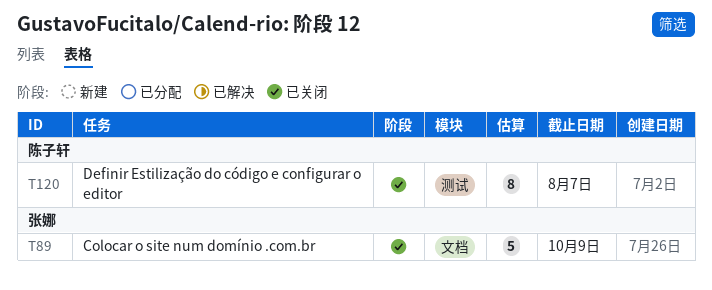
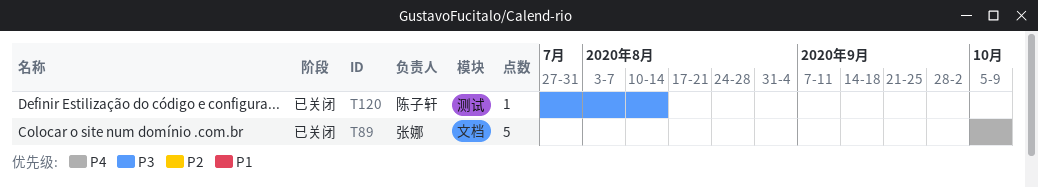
T120, estimate: 8 -> 1
T120, due: Aug 7 -> Aug 14

